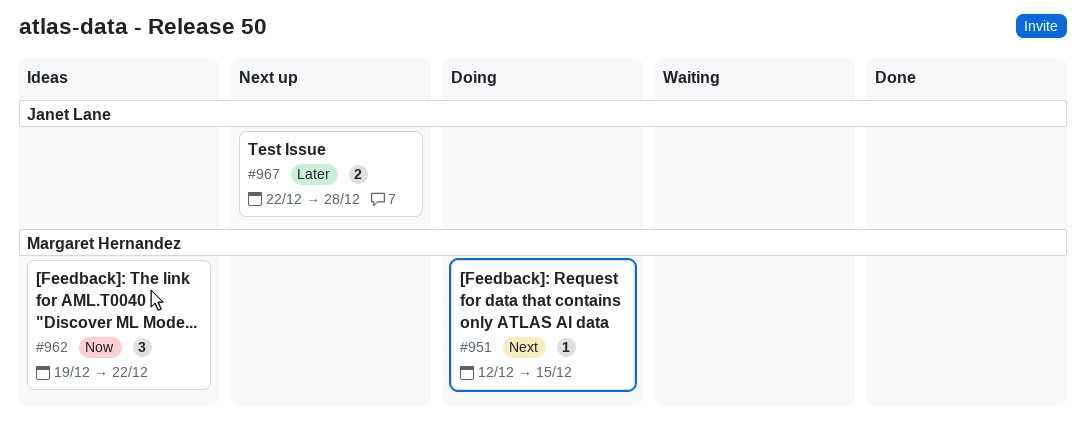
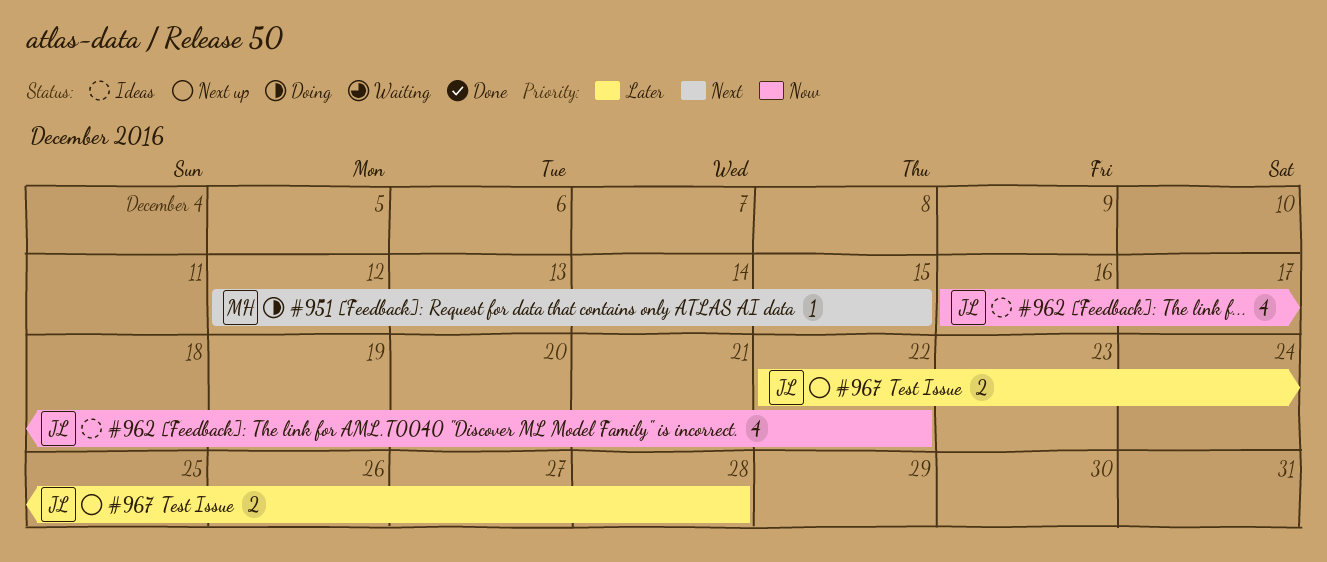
#962, owner: Margaret Hernandez -> Janet Lane
#962, estimate: 3 -> 4
#962, start: Dec 19 -> Dec 16

